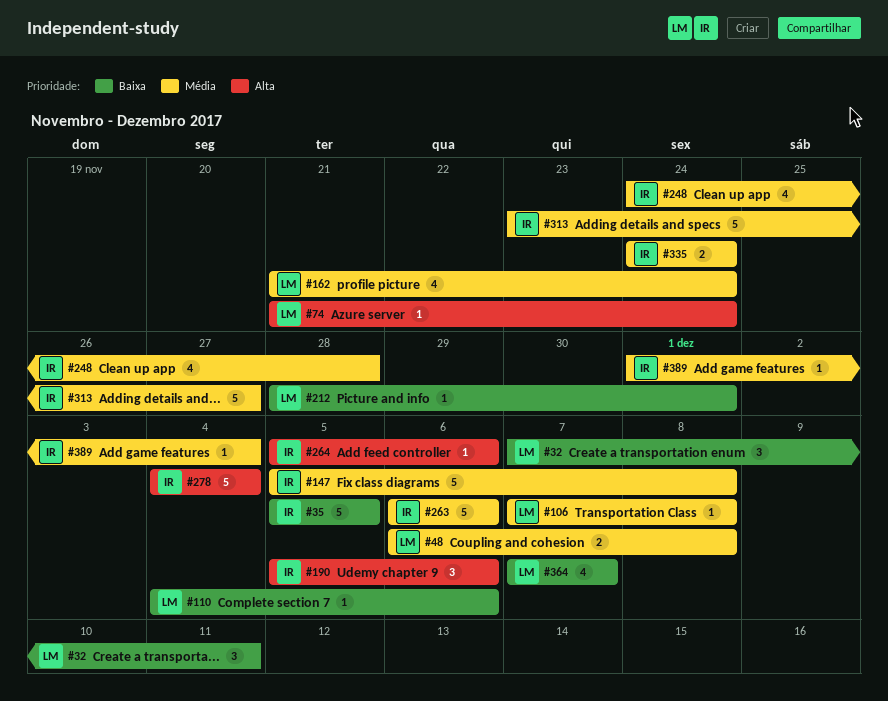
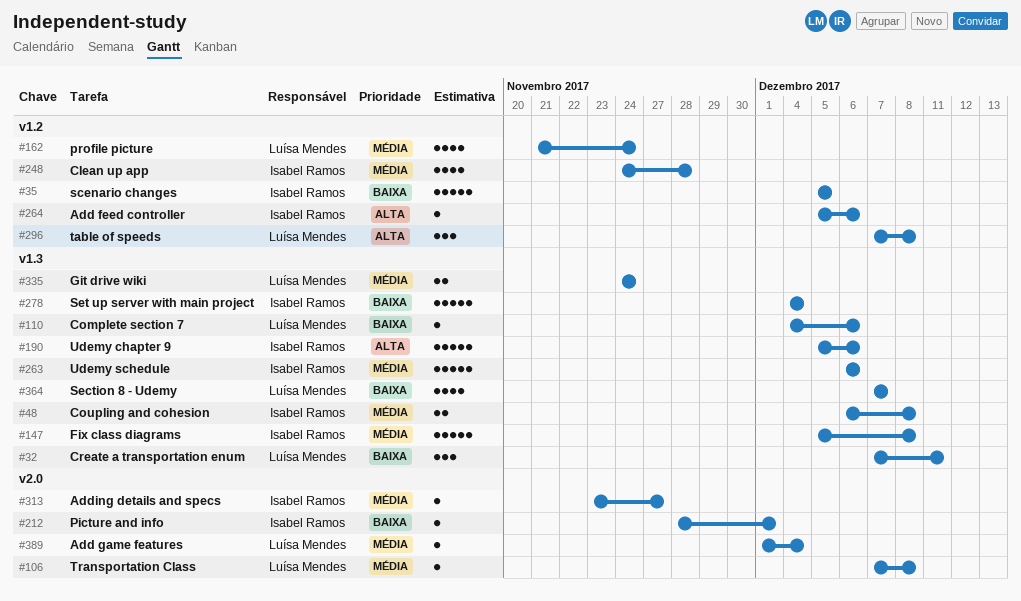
#48, owner: Luísa Mendes -> Isabel Ramos
#74: present -> none
#190, estimate: 3 -> 5
#212, owner: Luísa Mendes -> Isabel Ramos
#278, priority: Alta -> Baixa
#296: none -> present
#313, estimate: 5 -> 1
#335, owner: Isabel Ramos -> Luísa Mendes
#389, owner: Isabel Ramos -> Luísa Mendes

